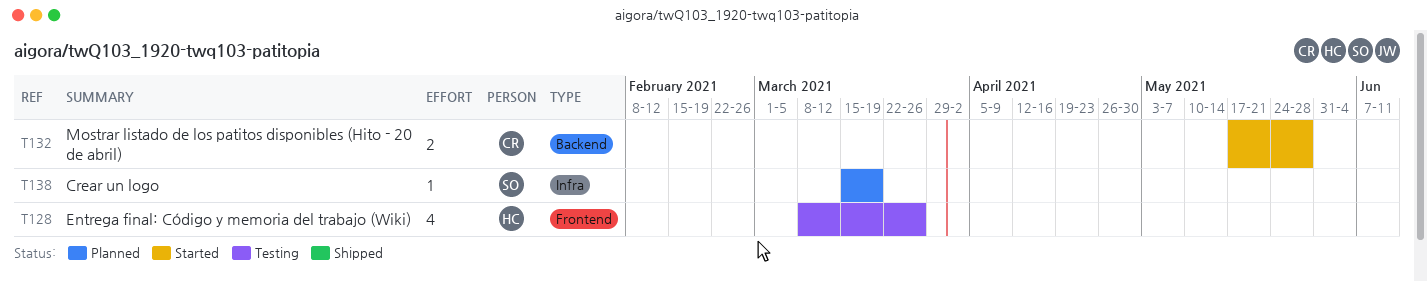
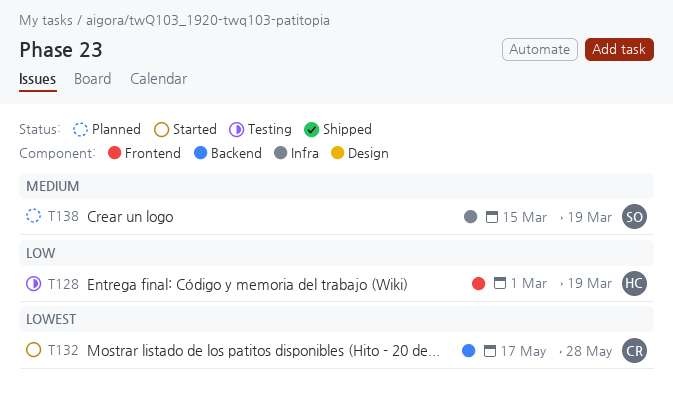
T128, start: Mar 8 -> Mar 1
T128, due: Mar 26 -> Mar 19

